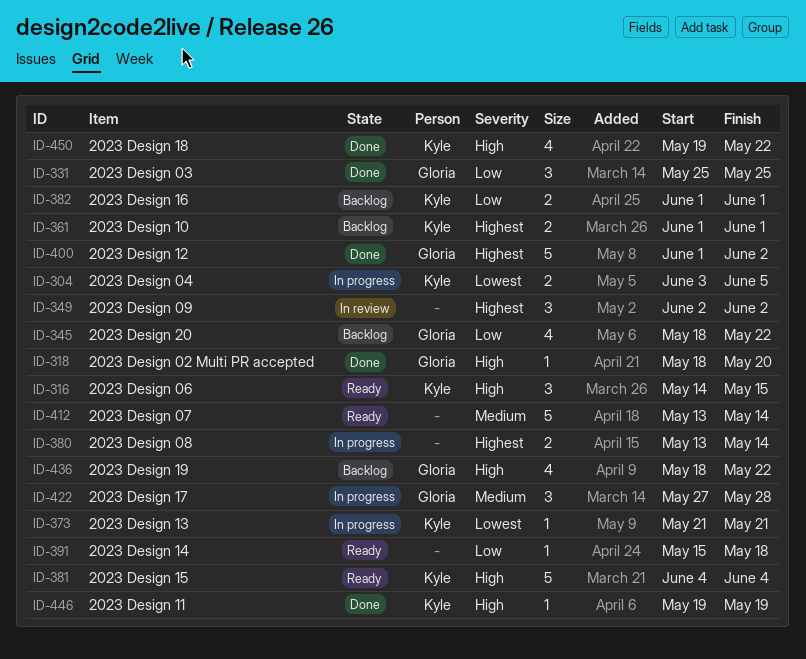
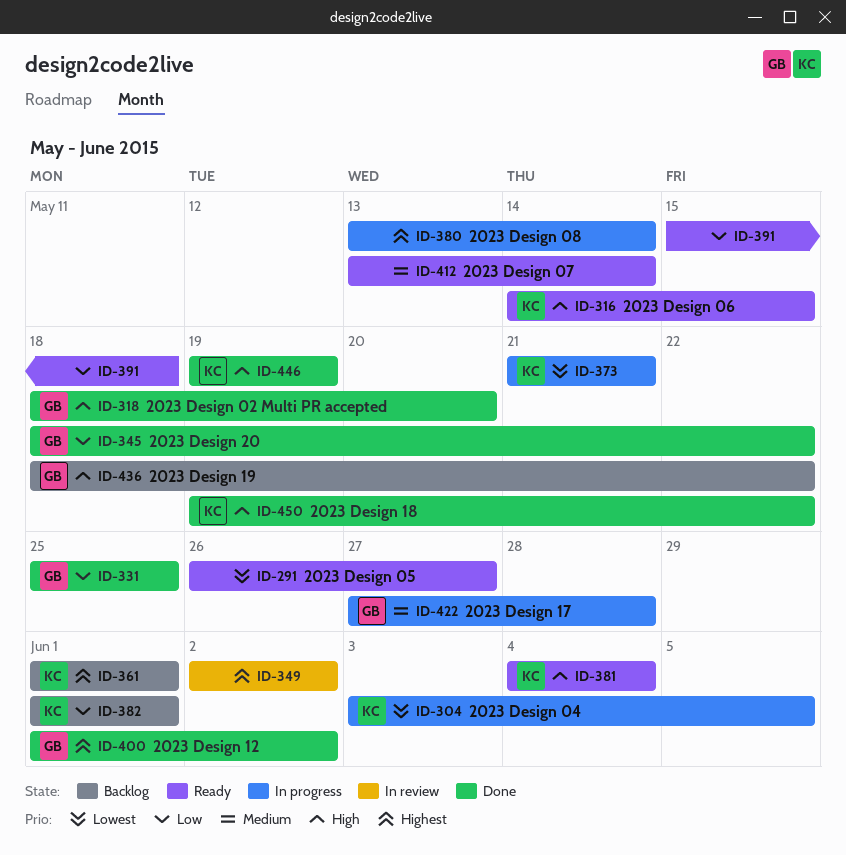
ID-291: none -> present
ID-345, status: Backlog -> Done

